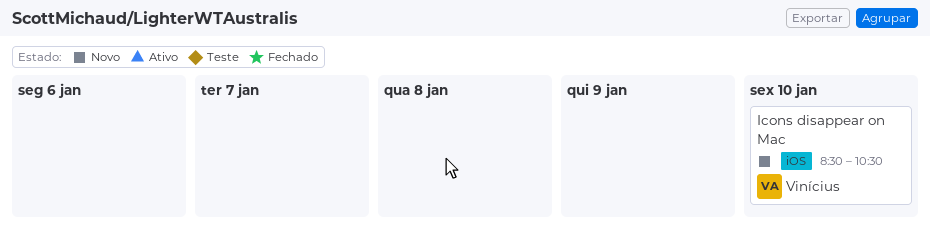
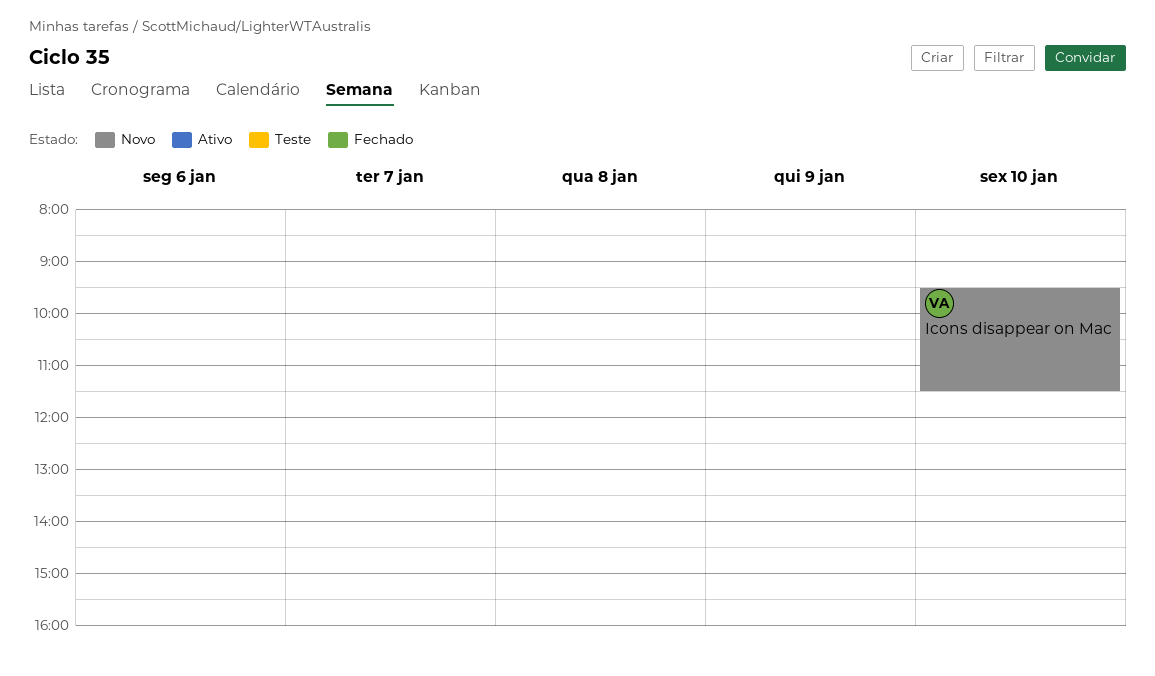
Icons disappear on Mac, begins: 08:30 -> 09:30
Icons disappear on Mac, ends: 10:30 -> 11:30

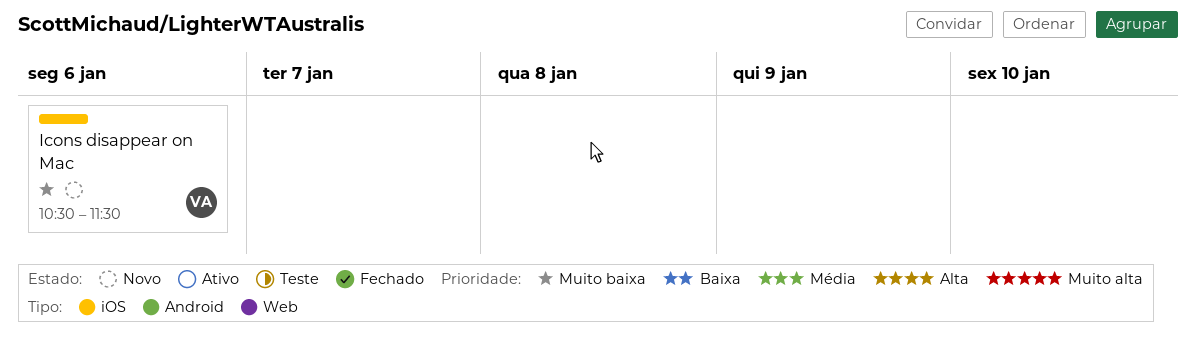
Icons disappear on Mac, day: Jan 10 -> Jan 6
Icons disappear on Mac, begins: 09:30 -> 10:30

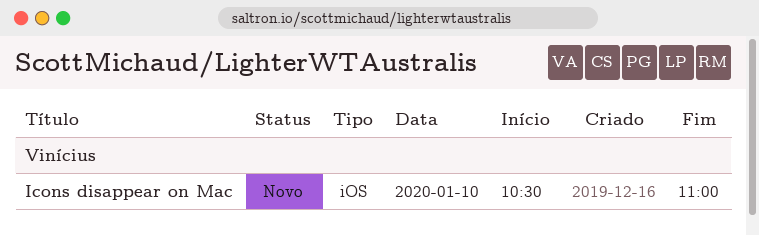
Icons disappear on Mac, day: Jan 6 -> Jan 10
Icons disappear on Mac, ends: 11:30 -> 11:00

